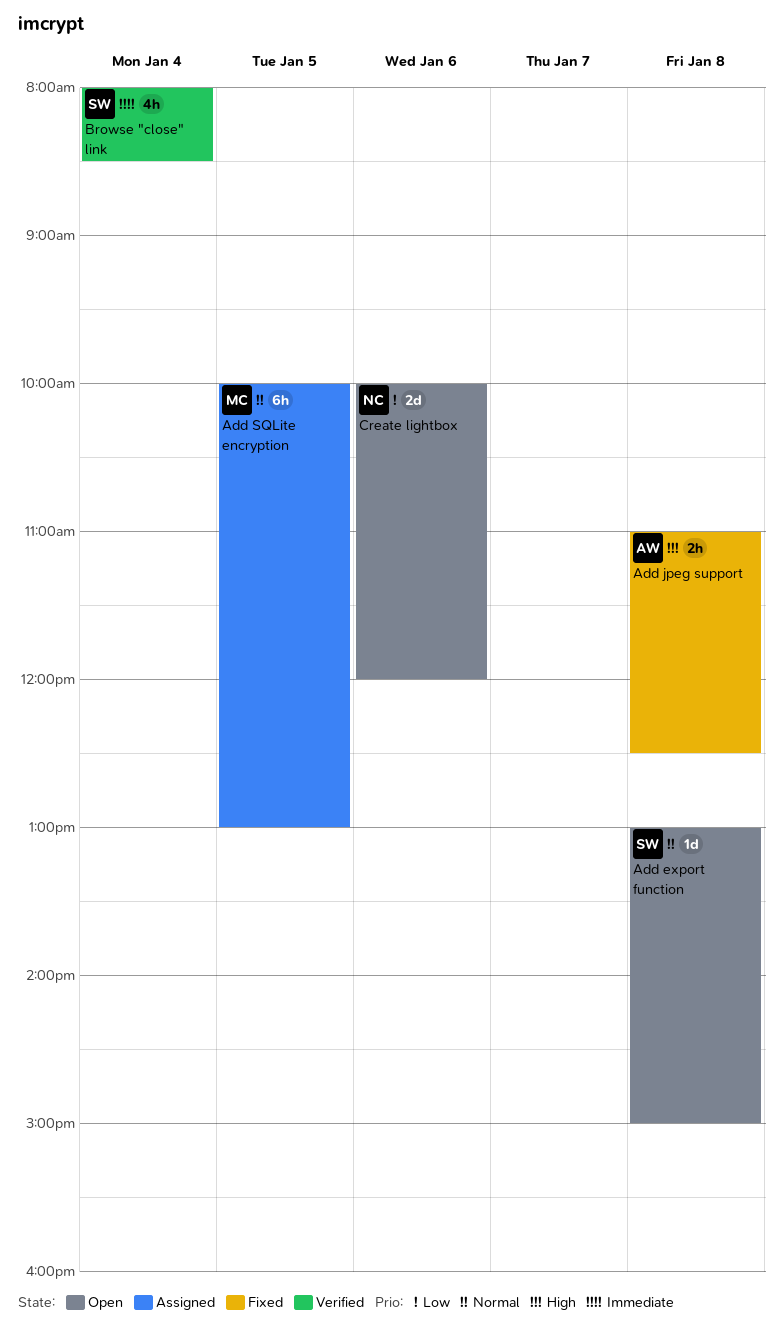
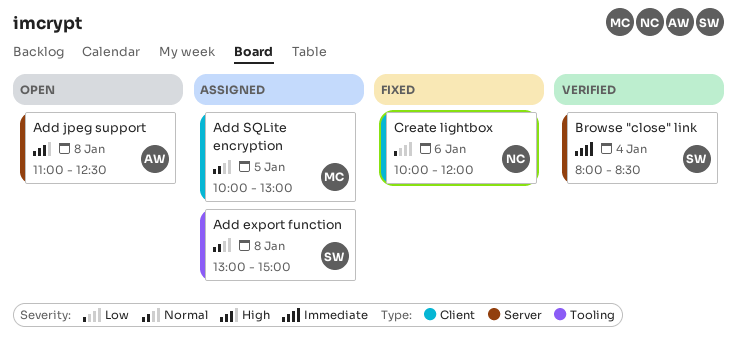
Add export function, status: Open -> Assigned
Add jpeg support, status: Fixed -> Open
Create lightbox, status: Open -> Fixed

